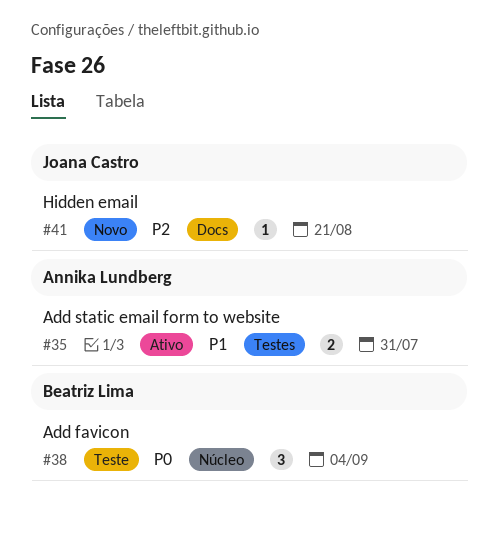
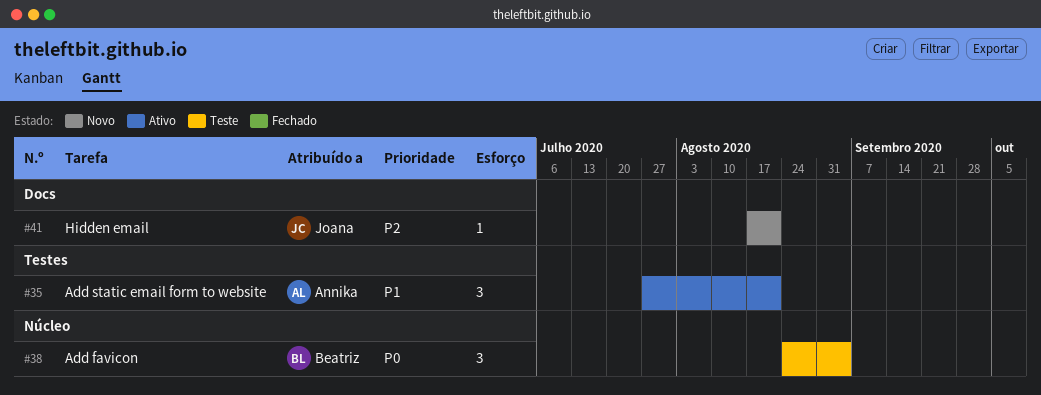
#35, estimate: 2 -> 3
#35, due: Jul 31 -> Aug 21

